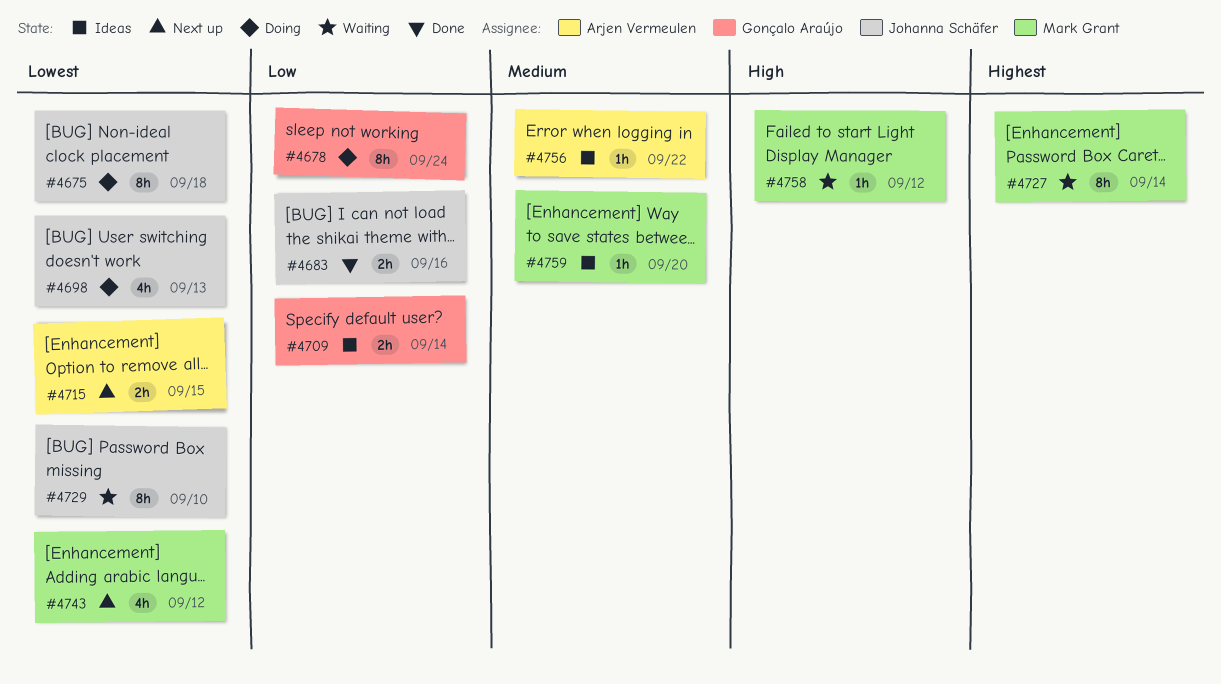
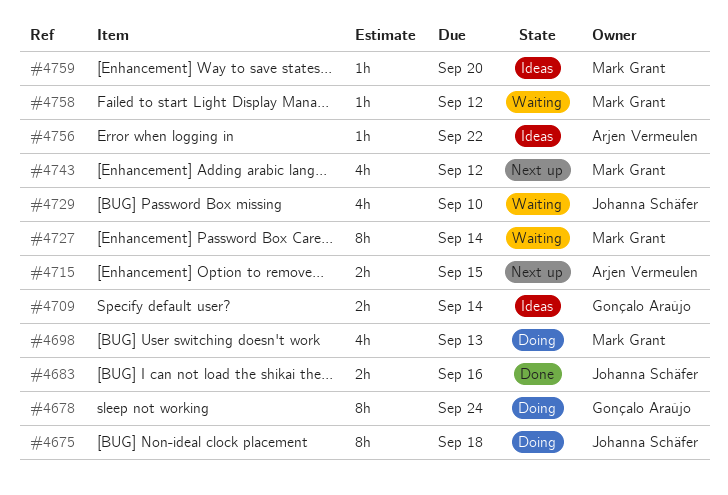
#4698, owner: Johanna Schäfer -> Mark Grant
#4729, estimate: 8h -> 4h

